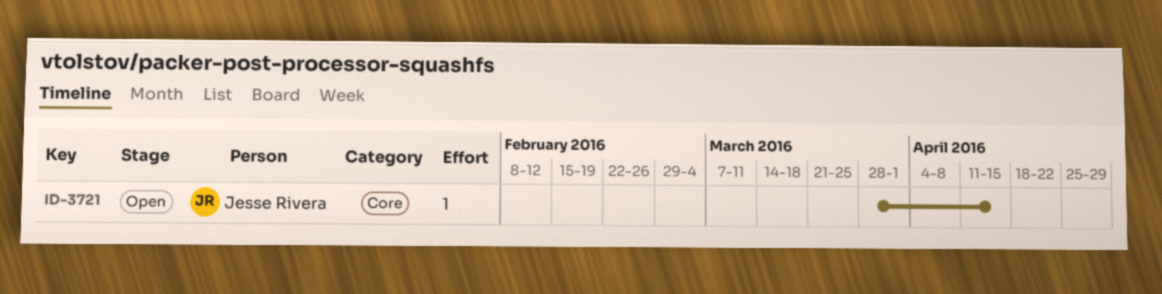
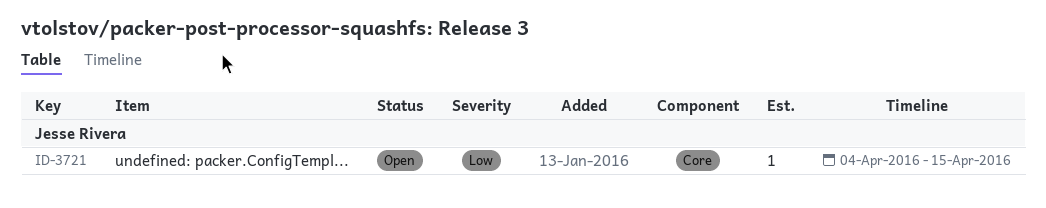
ID-3721, start: Mar 28 -> Apr 4

